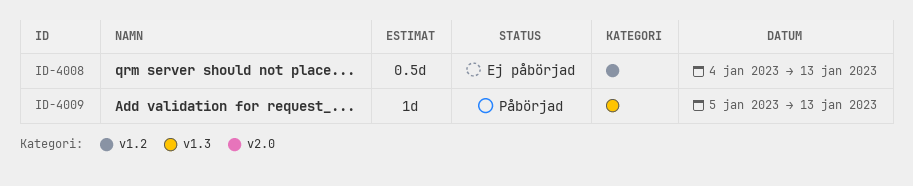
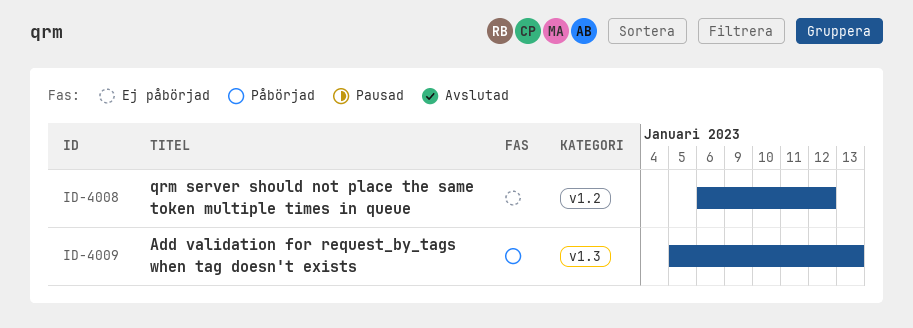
ID-4008, start: Jan 4 -> Jan 6
ID-4008, due: Jan 13 -> Jan 12

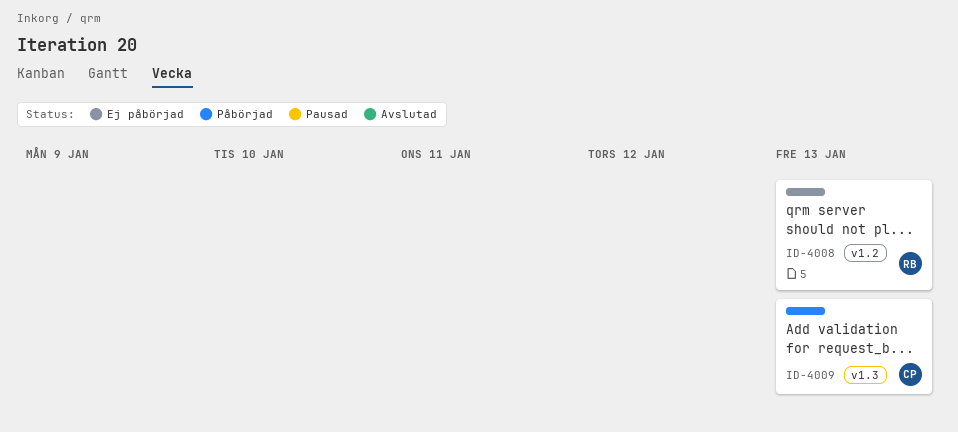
ID-4008, due: Jan 12 -> Jan 13

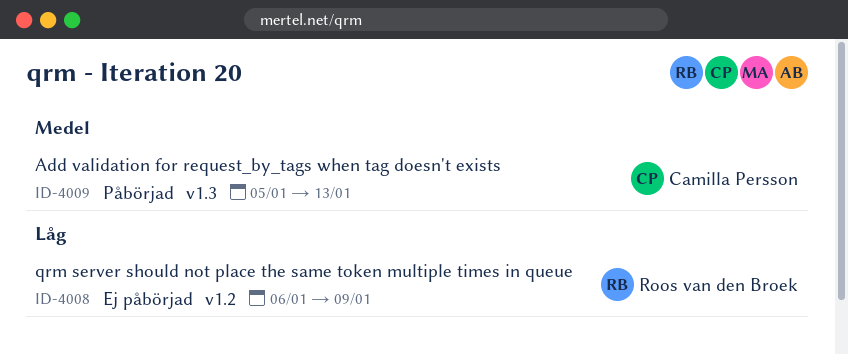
ID-4008, due: Jan 13 -> Jan 9

